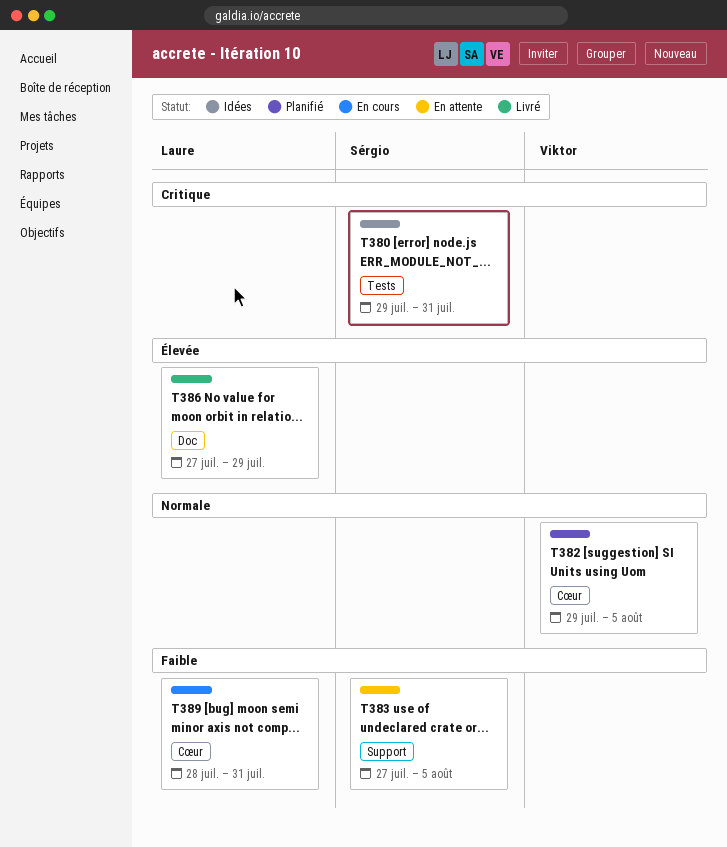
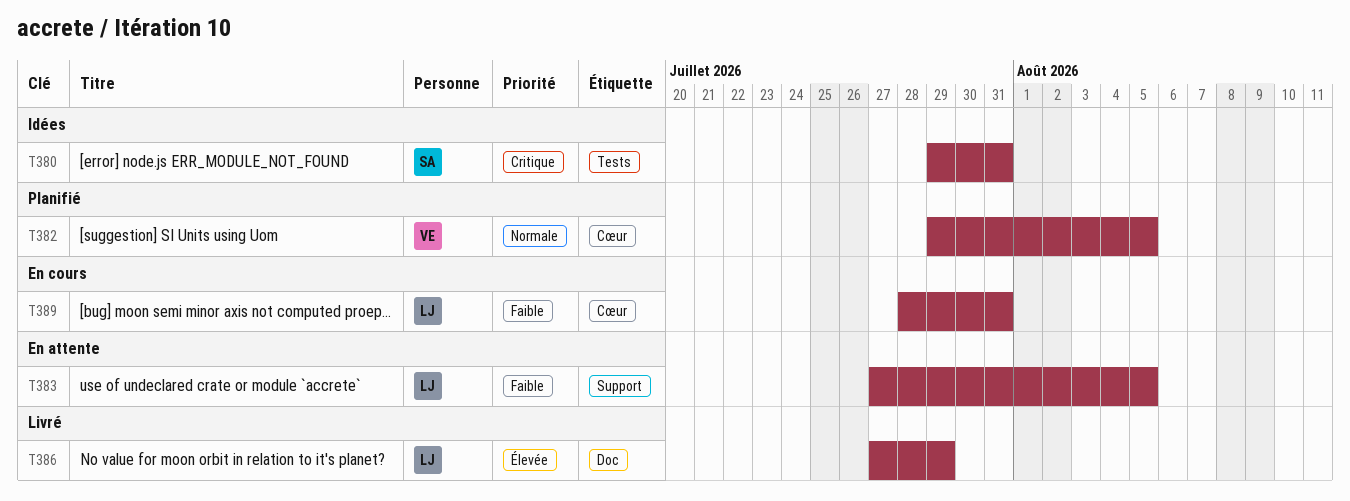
T383, owner: Sérgio -> Laure

